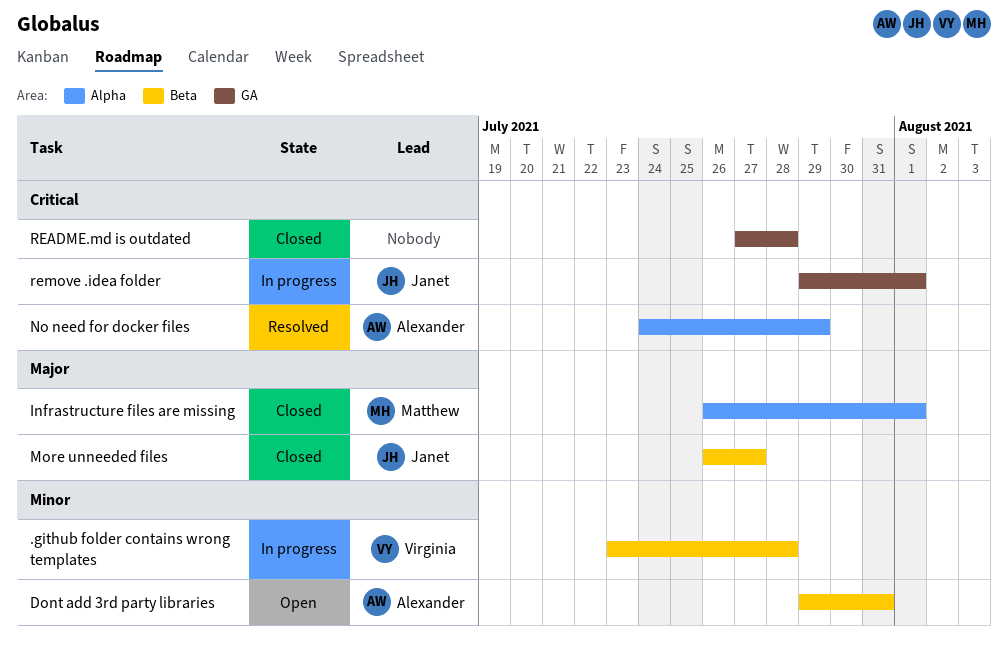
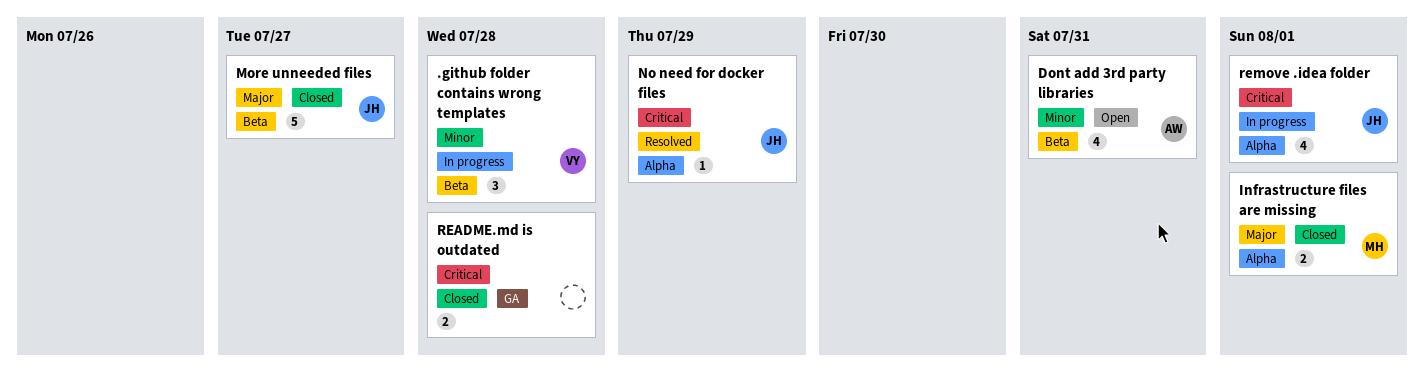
No need for docker files, owner: Alexander -> Janet
remove .idea folder, label: GA -> Alpha

